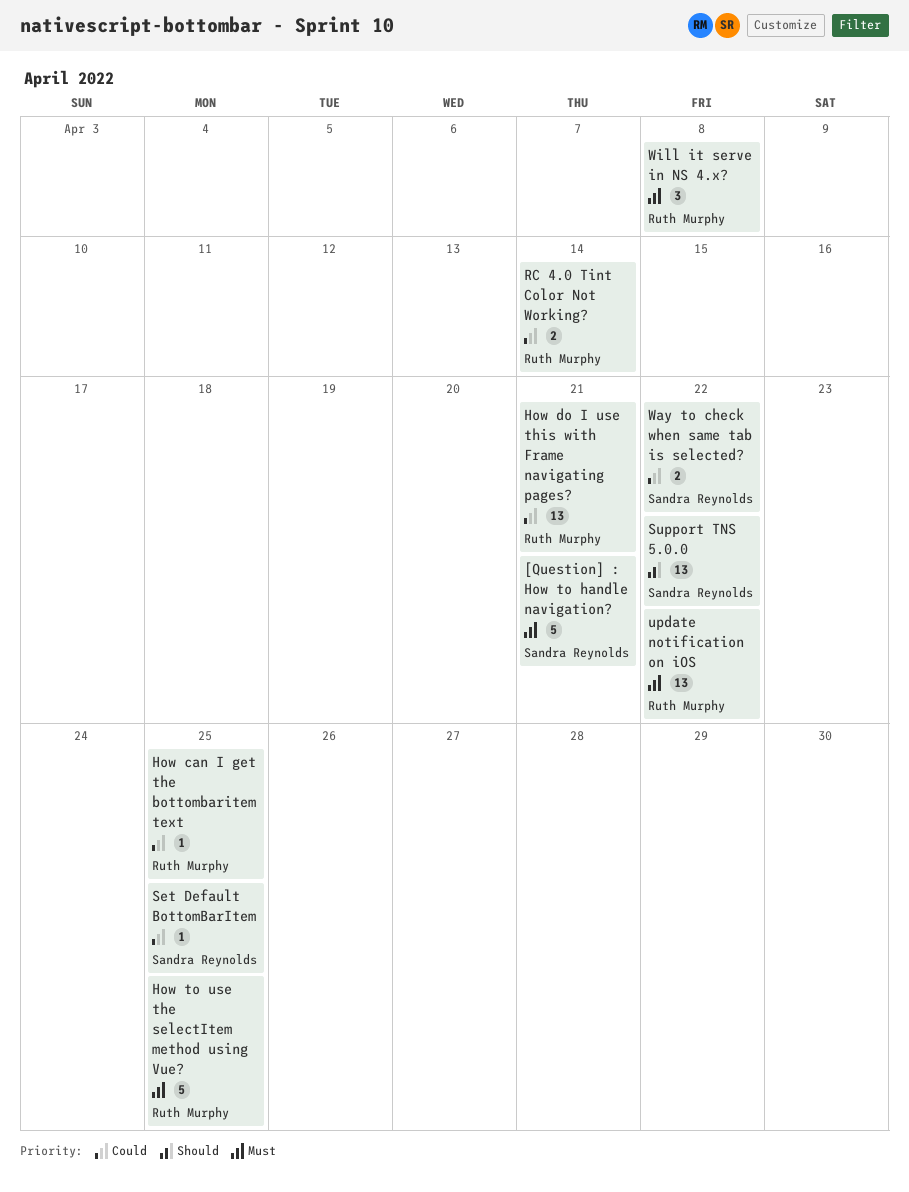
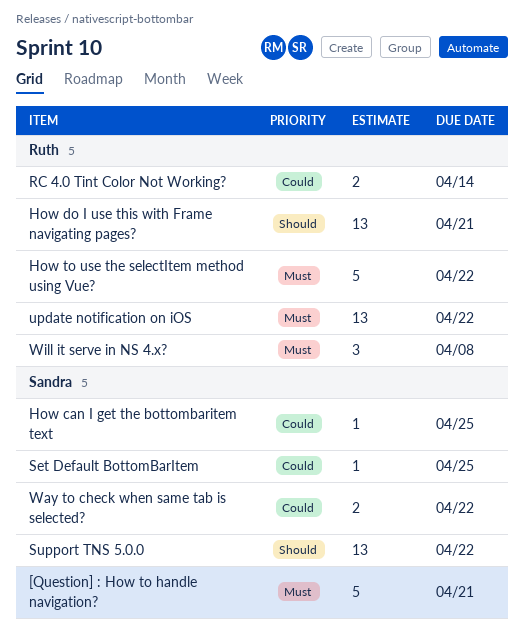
How can I get the bottombaritem text, owner: Ruth Murphy -> Sandra Reynolds
How do I use this with Frame navigating pages?, priority: Could -> Should
How to use the selectItem method using Vue?, due: Apr 25 -> Apr 22

